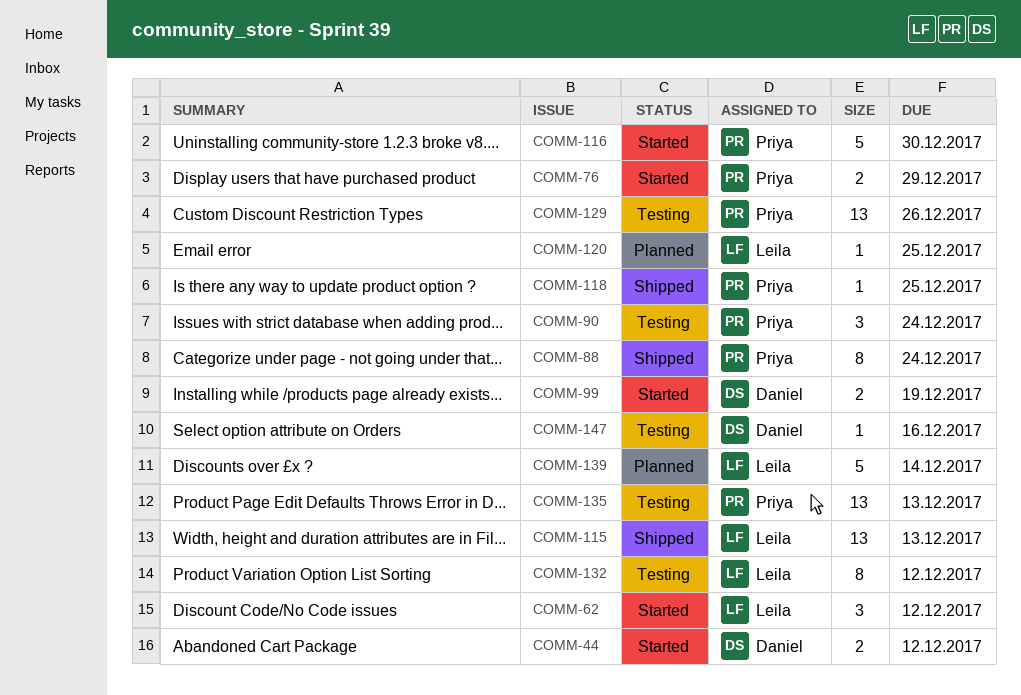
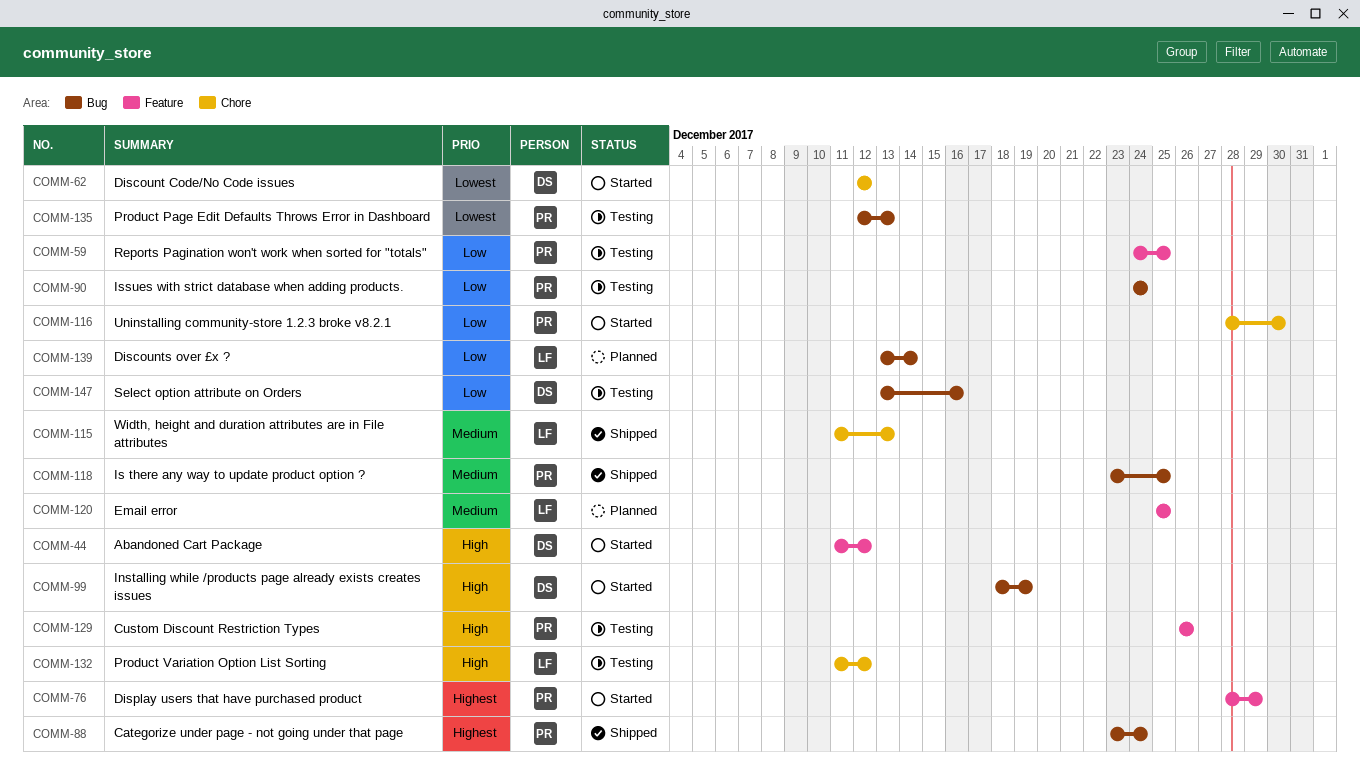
COMM-59: none -> present
COMM-62, owner: Leila -> Daniel

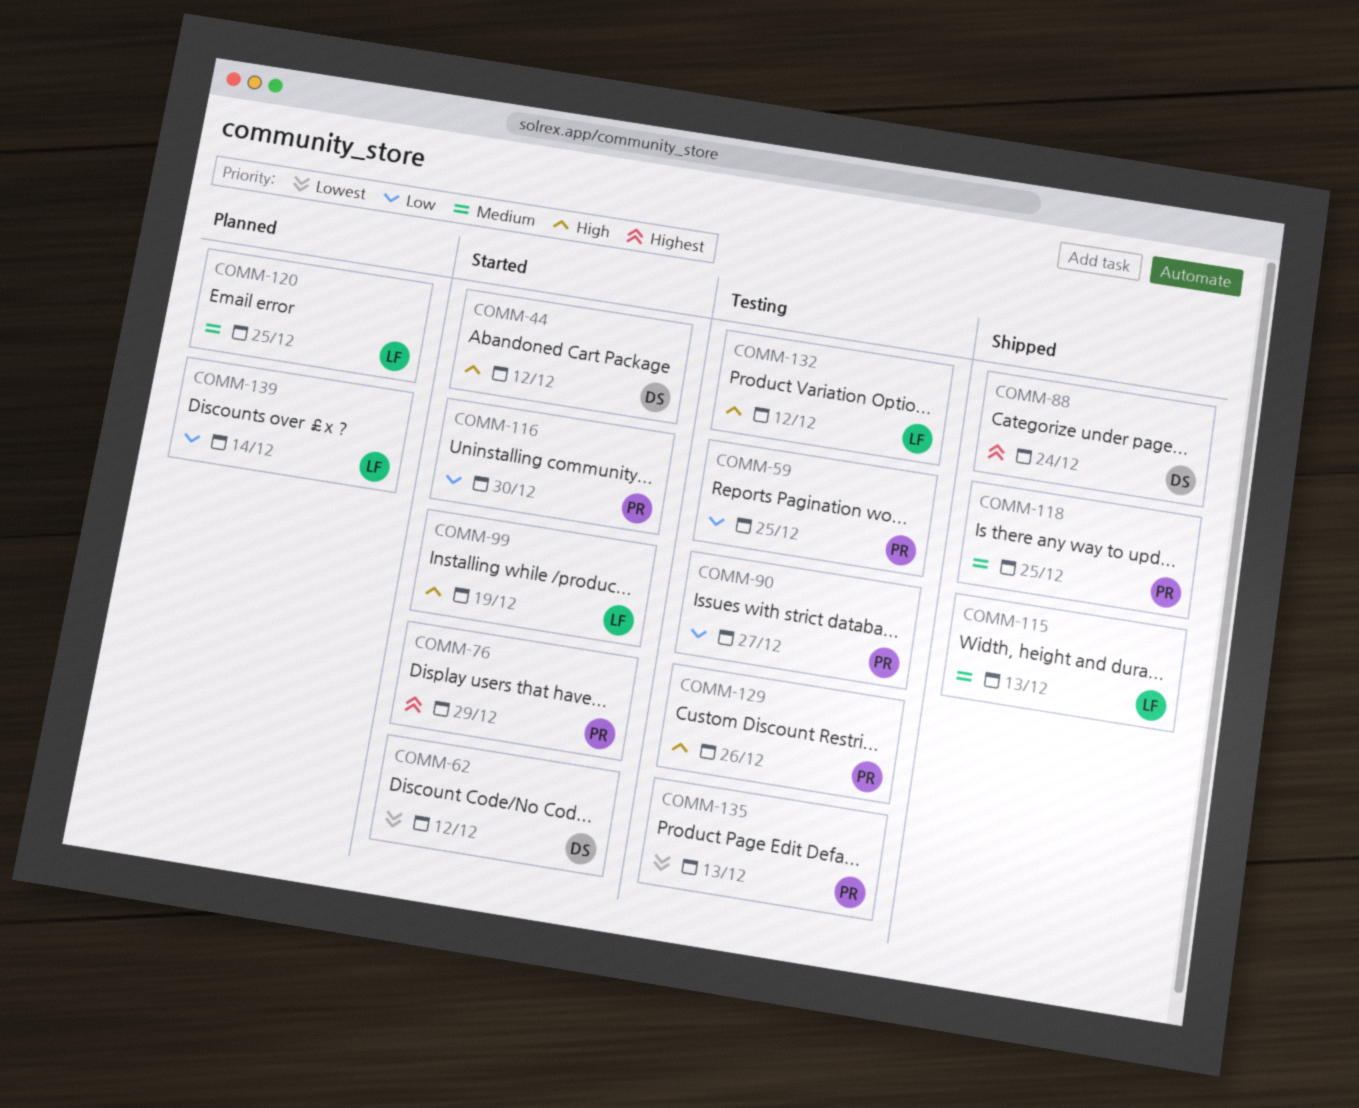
COMM-88, owner: PR -> DS
COMM-90, due: Dec 24 -> Dec 27
COMM-99, owner: DS -> LF
COMM-147: present -> none

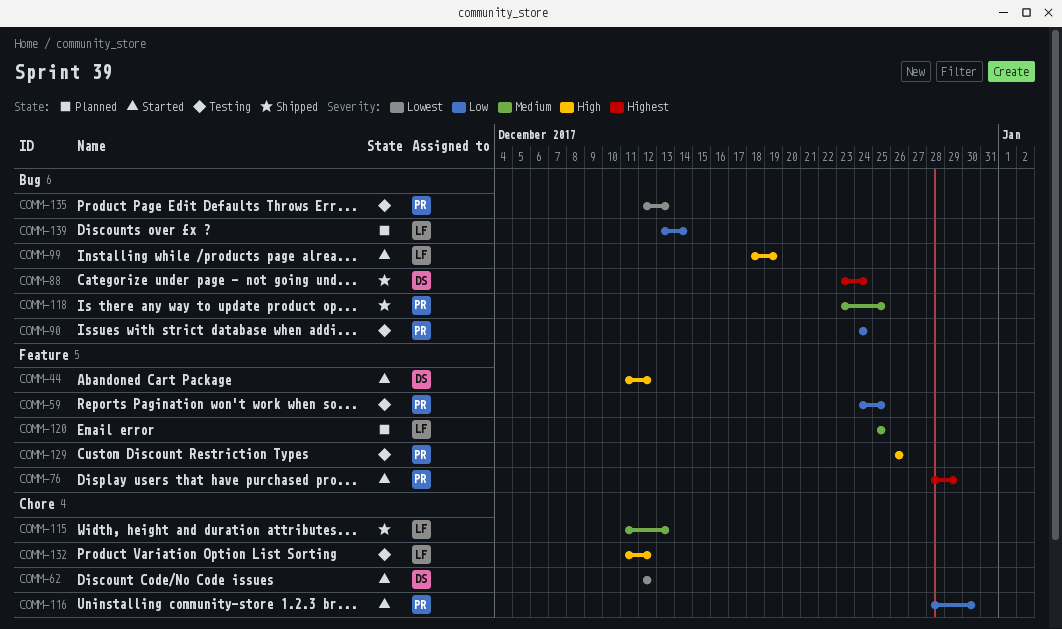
COMM-90, due: Dec 27 -> Dec 24

